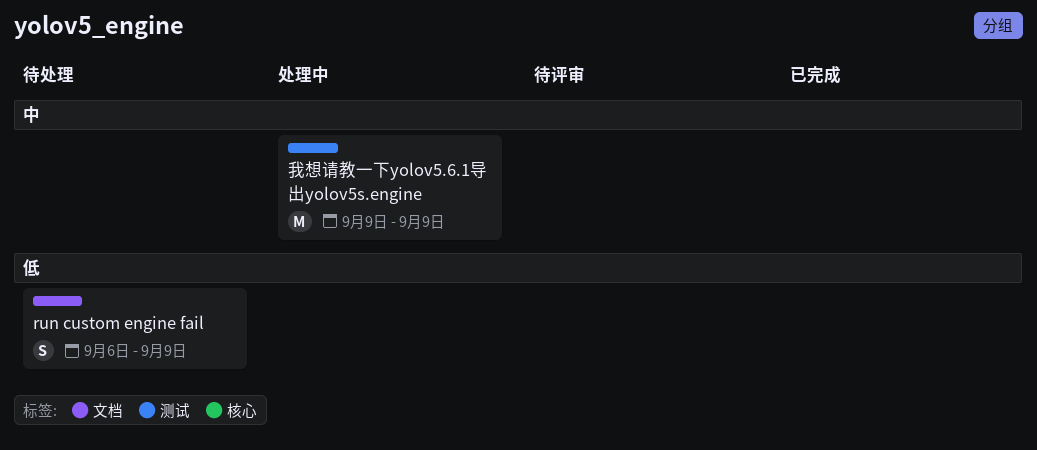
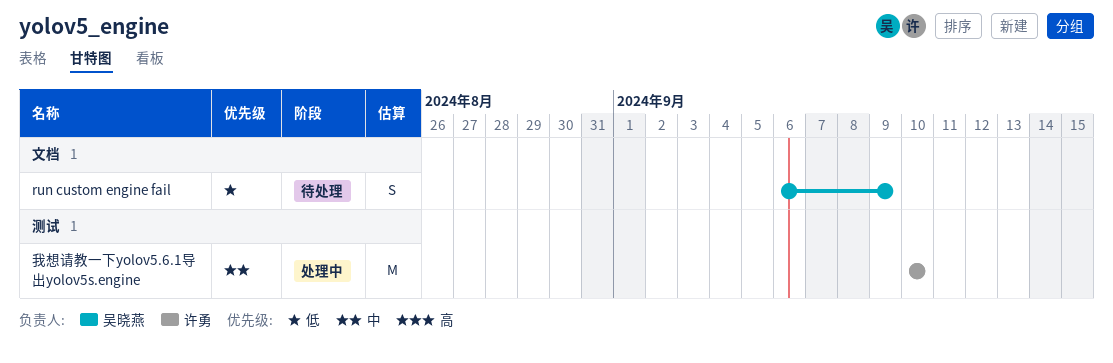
我想请教一下yolov5.6.1导出yolov5s.engine, start: Sep 9 -> Sep 10
我想请教一下yolov5.6.1导出yolov5s.engine, due: Sep 9 -> Sep 10

